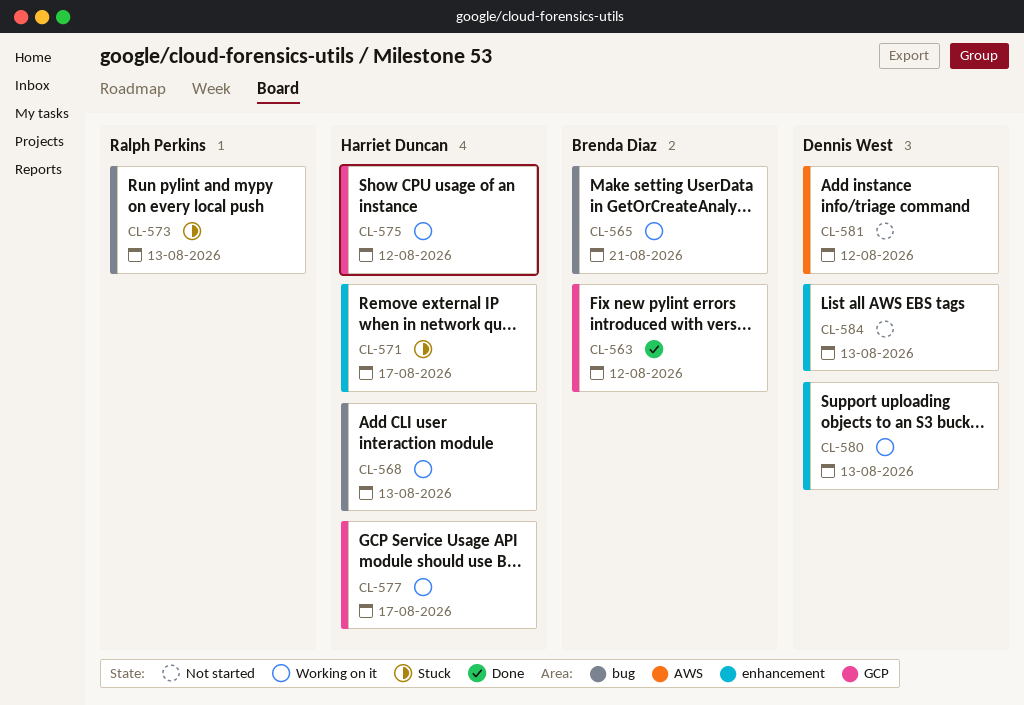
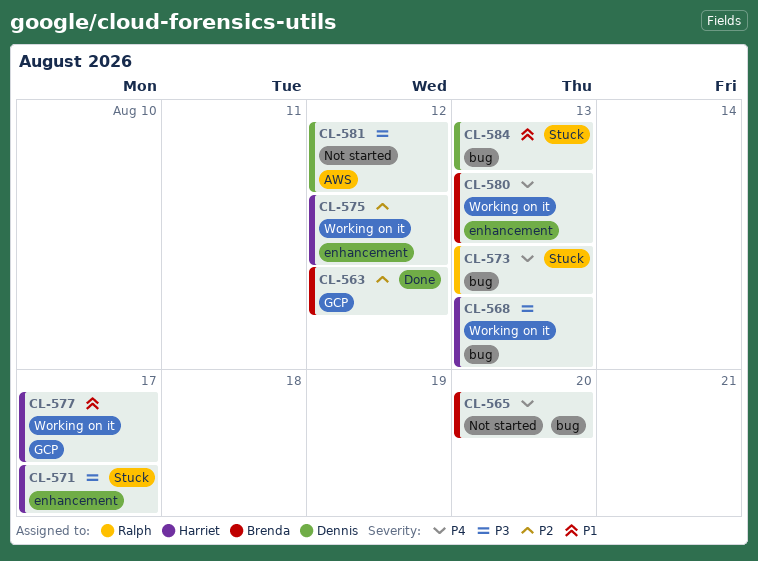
CL-565, status: Working on it -> Not started
CL-565, due: Aug 21 -> Aug 20
CL-575, label: GCP -> enhancement
CL-580, owner: Dennis West -> Brenda Diaz
CL-584, status: Not started -> Stuck
CL-584, label: enhancement -> bug

